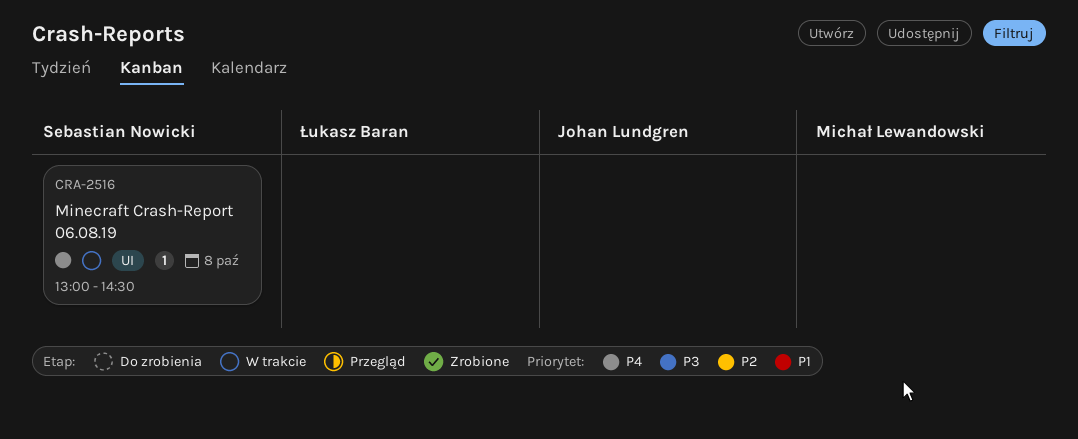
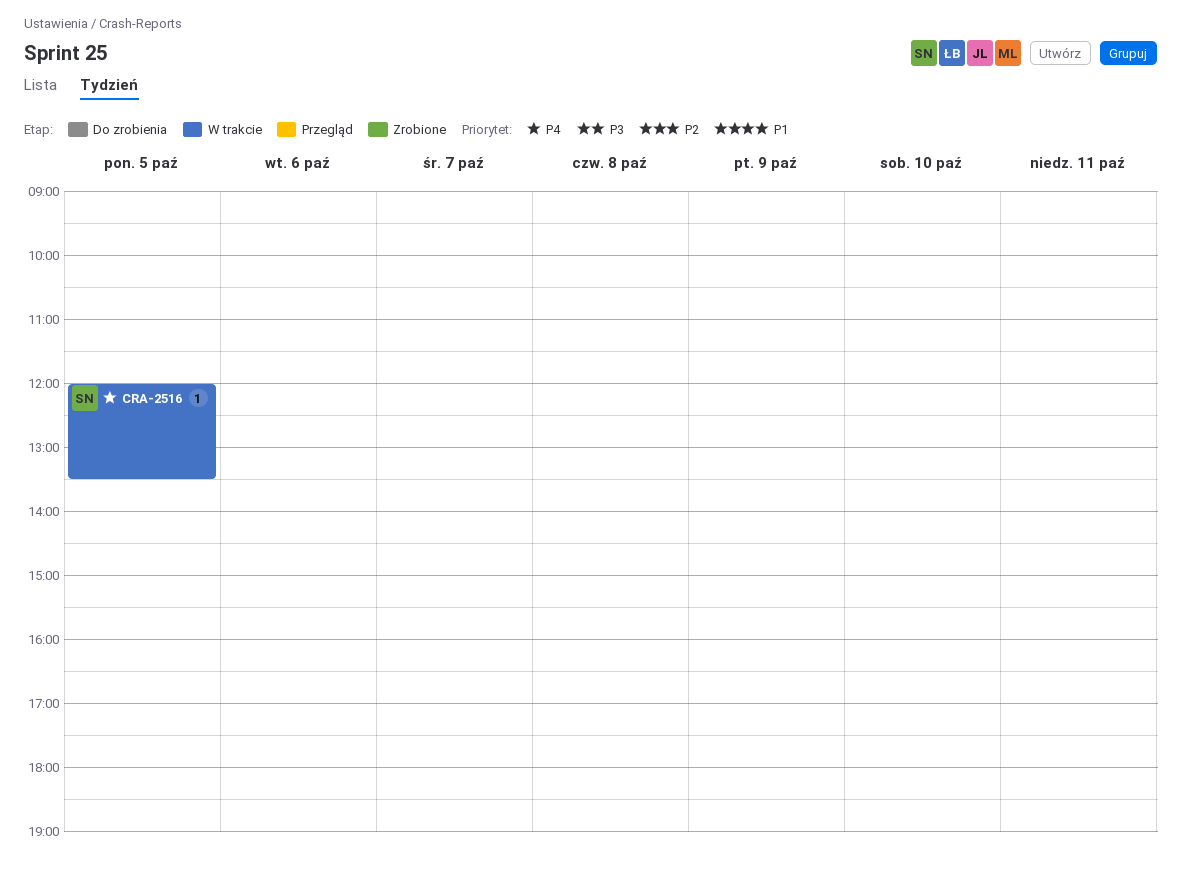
CRA-2516, day: Oct 8 -> Oct 5
CRA-2516, begins: 13:00 -> 12:00
CRA-2516, ends: 14:30 -> 13:30

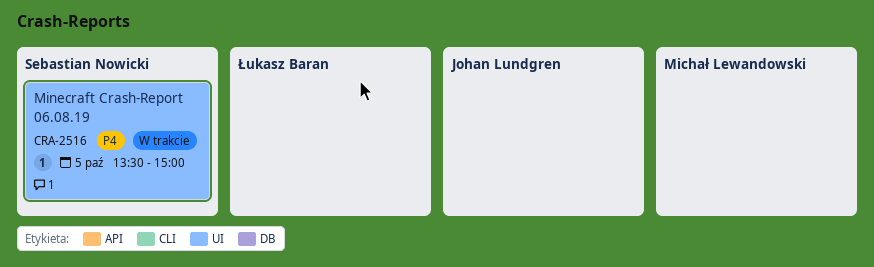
CRA-2516, begins: 12:00 -> 13:30
CRA-2516, ends: 13:30 -> 15:00

